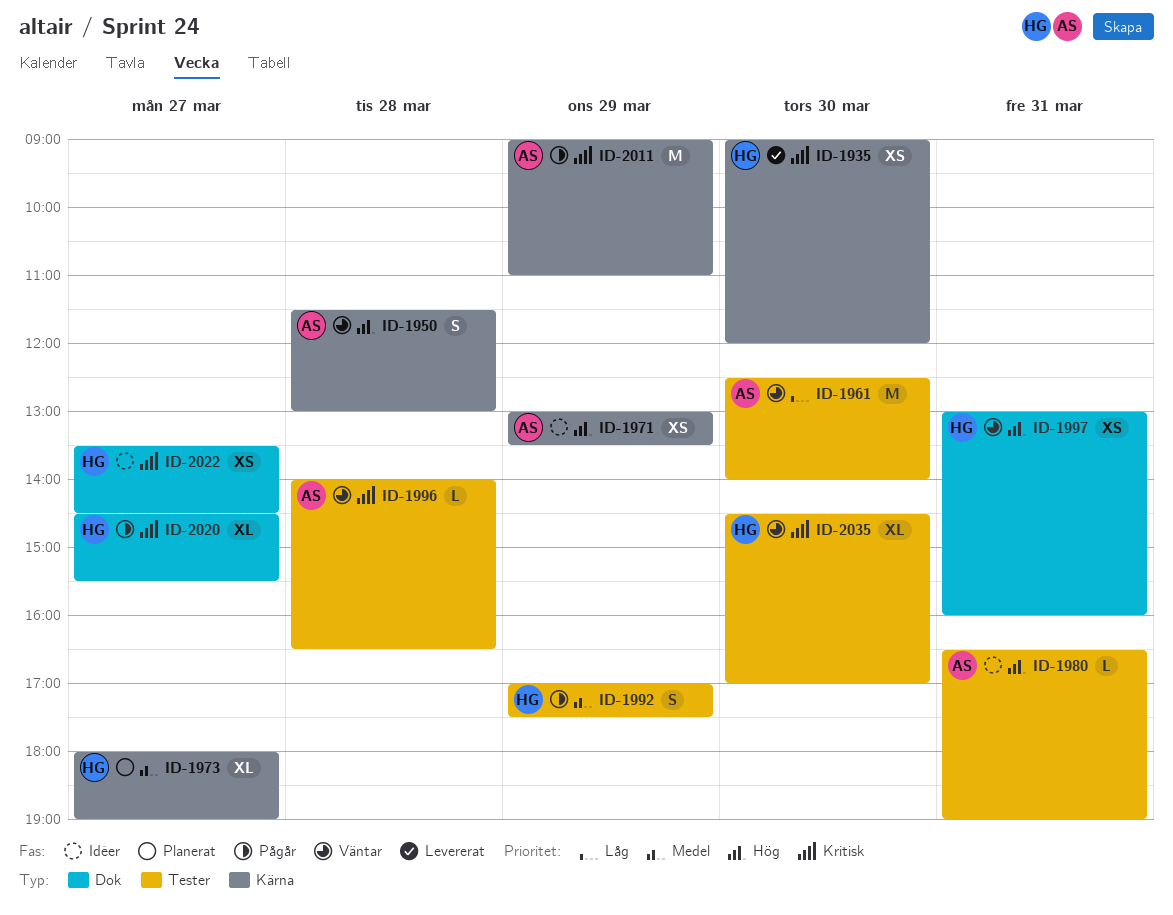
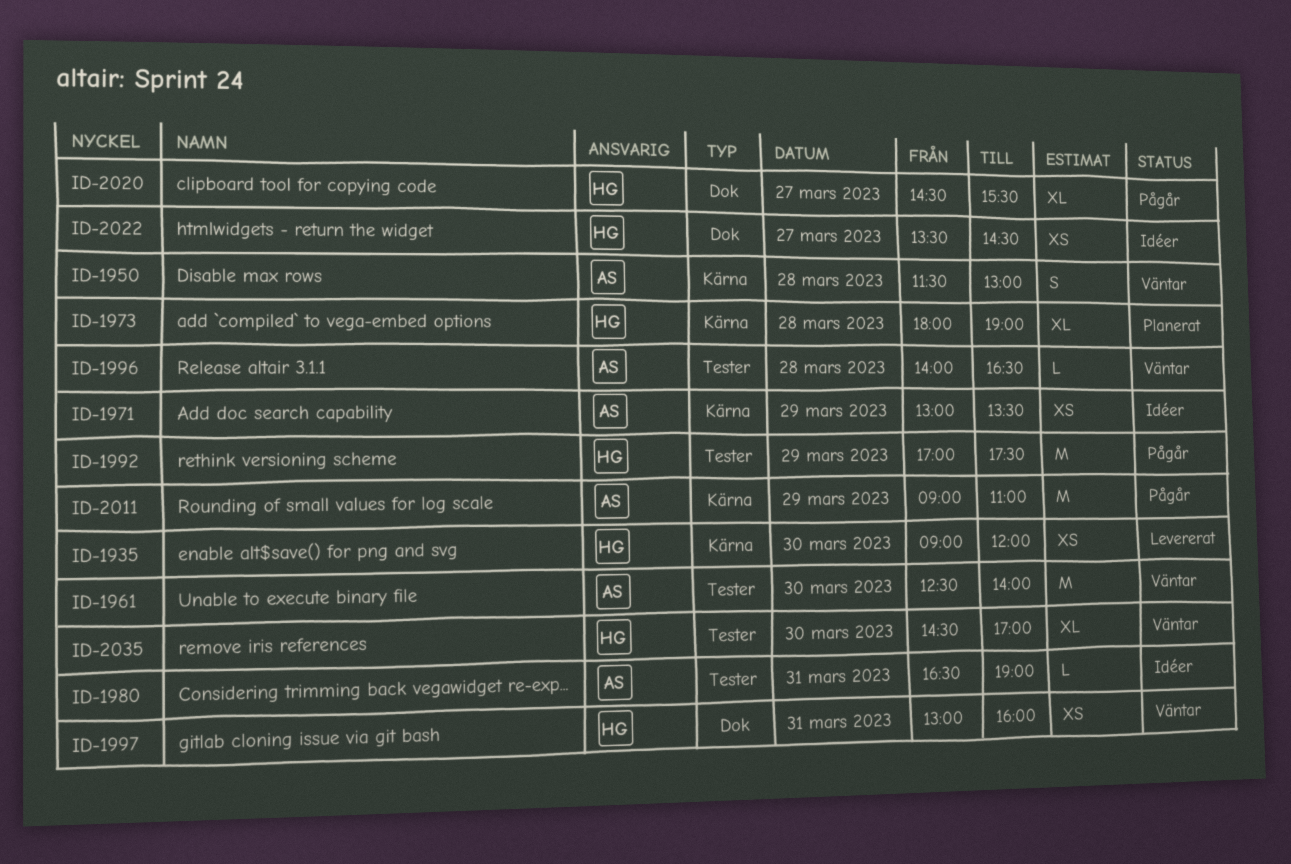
ID-1973, day: Mar 27 -> Mar 28
ID-1992, estimate: S -> M

